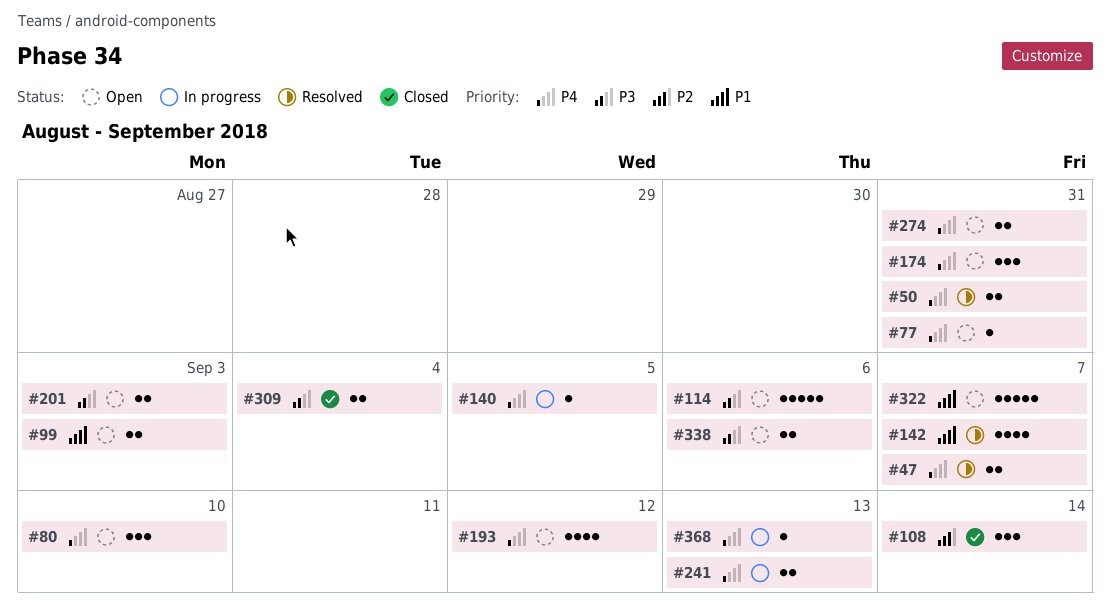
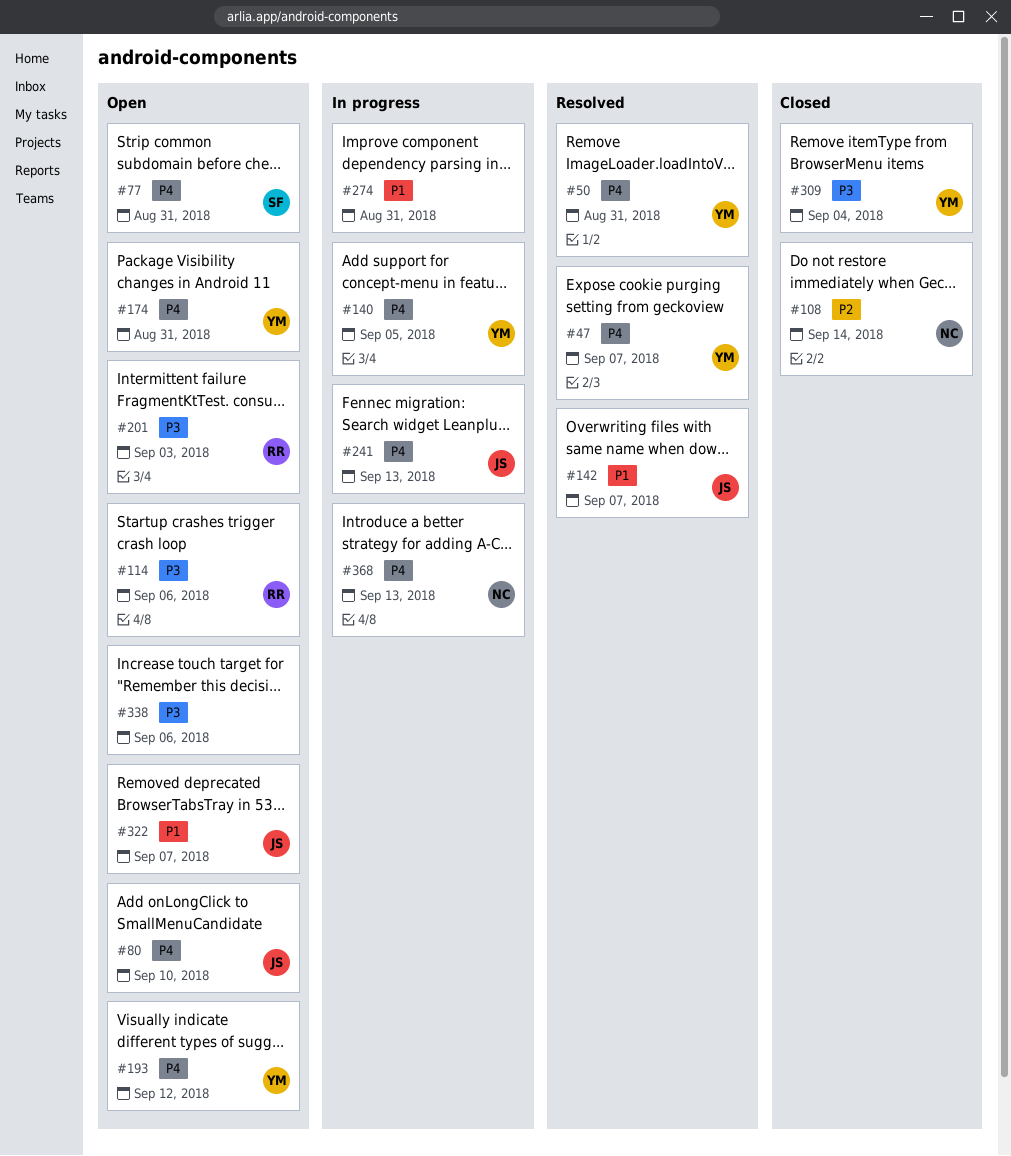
#99: present -> none
#274, status: Open -> In progress
#274, priority: P4 -> P1

